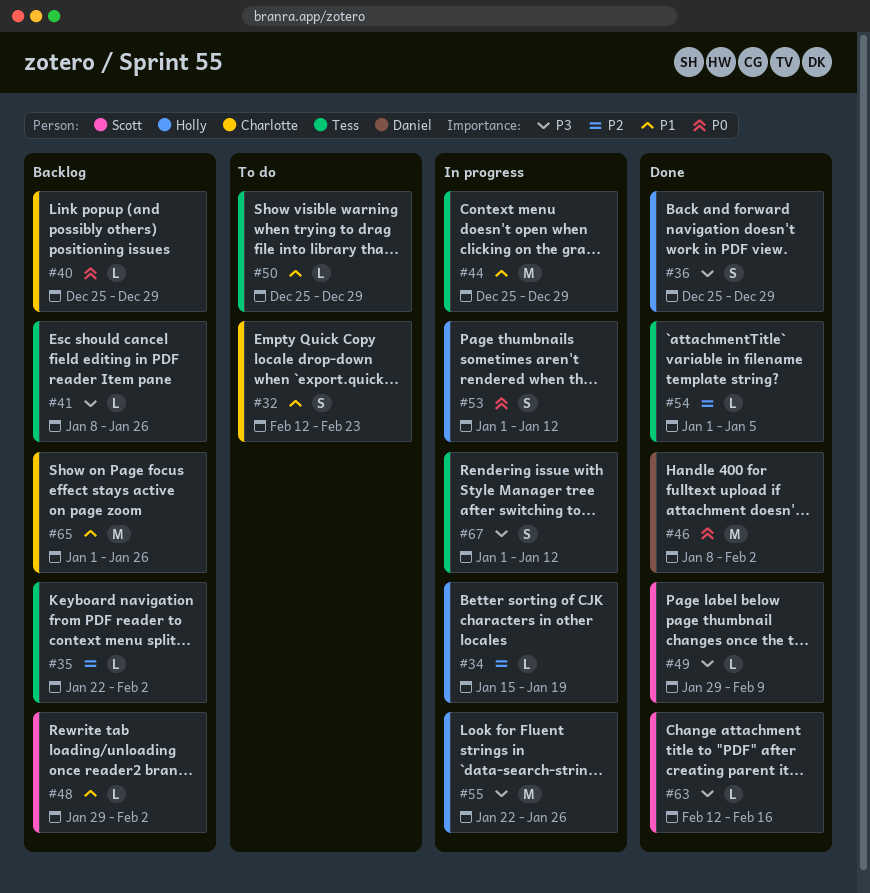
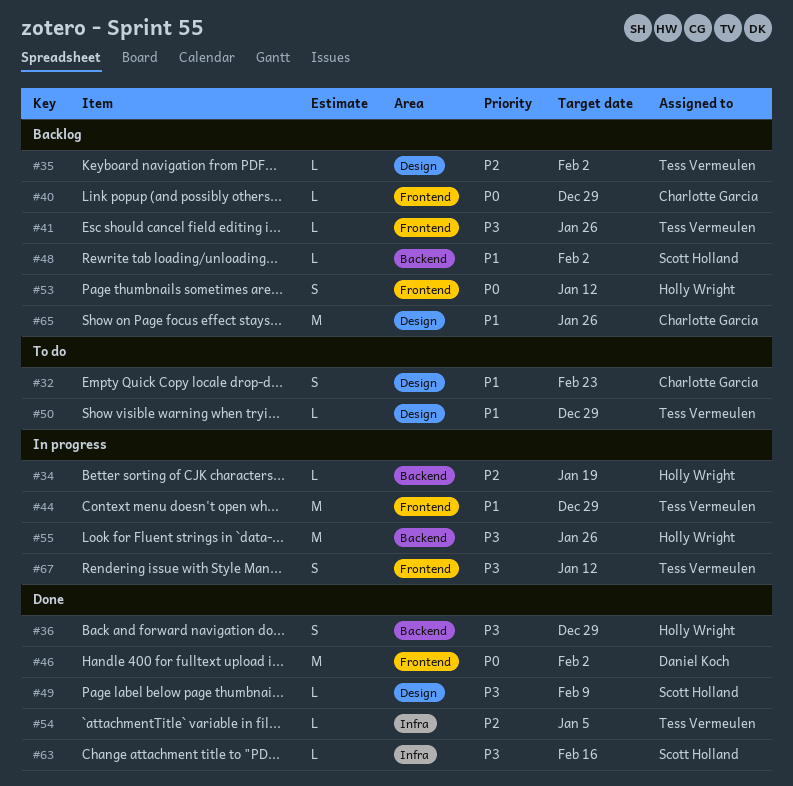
#53, status: In progress -> Backlog

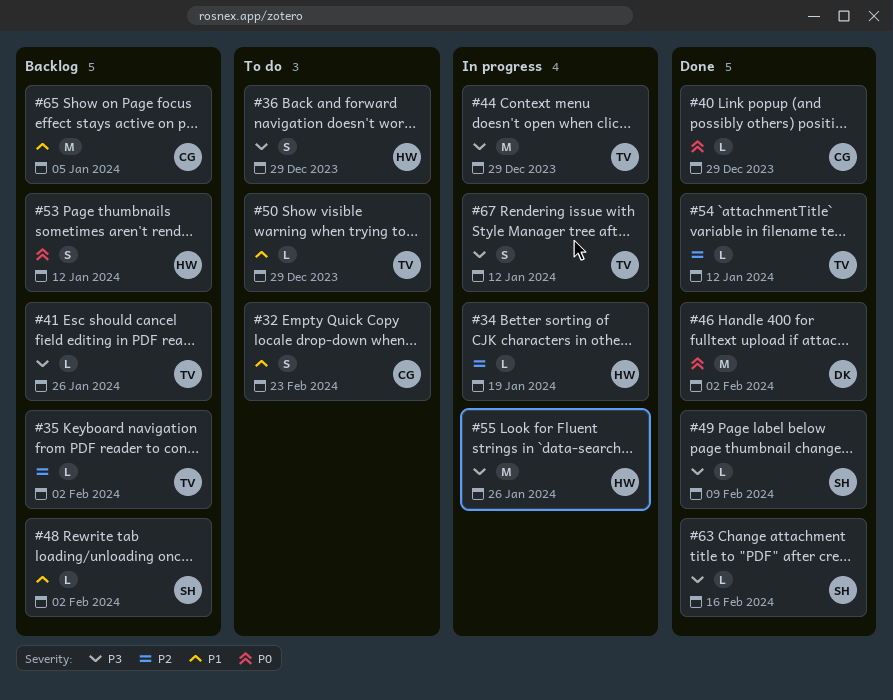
#36, status: Done -> To do
#40, status: Backlog -> Done
#44, priority: P1 -> P3
#54, due: Jan 5 -> Jan 12
#65, due: Jan 26 -> Jan 5

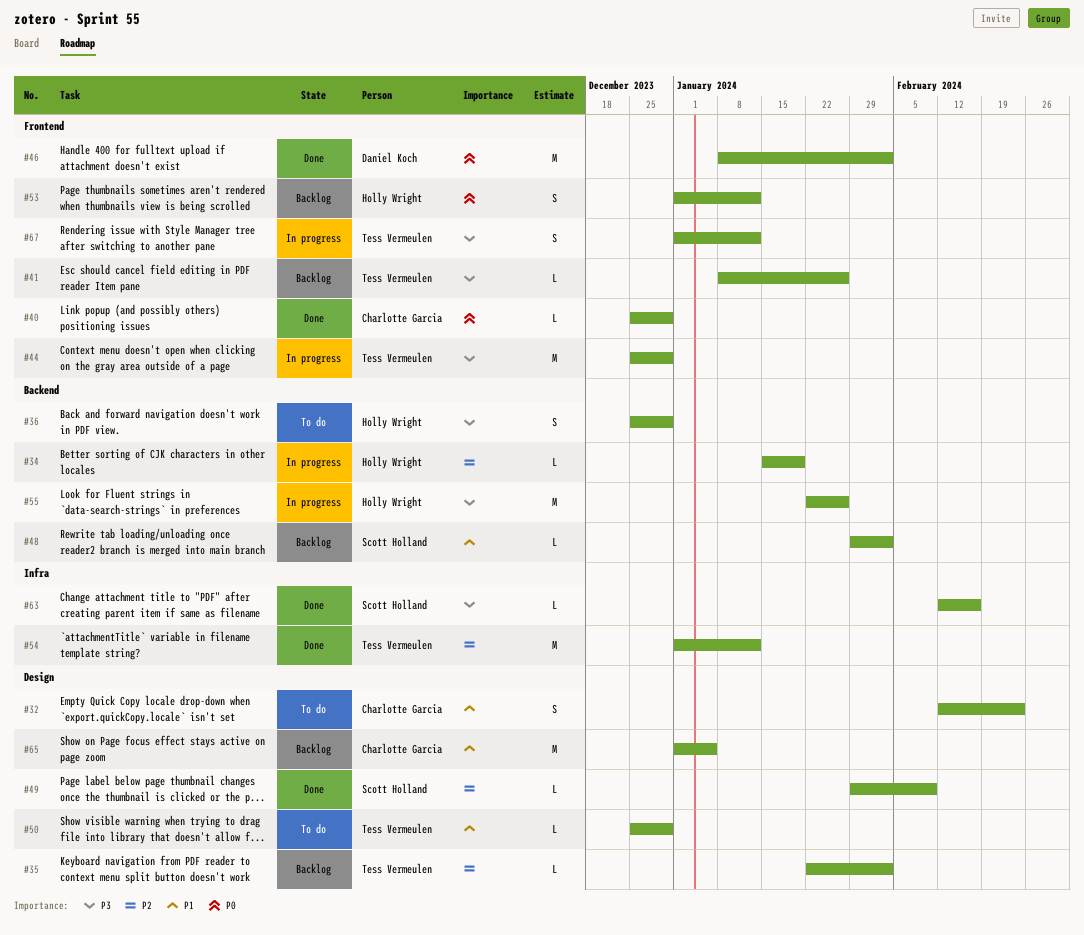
#49, priority: P3 -> P2
#54, estimate: L -> M

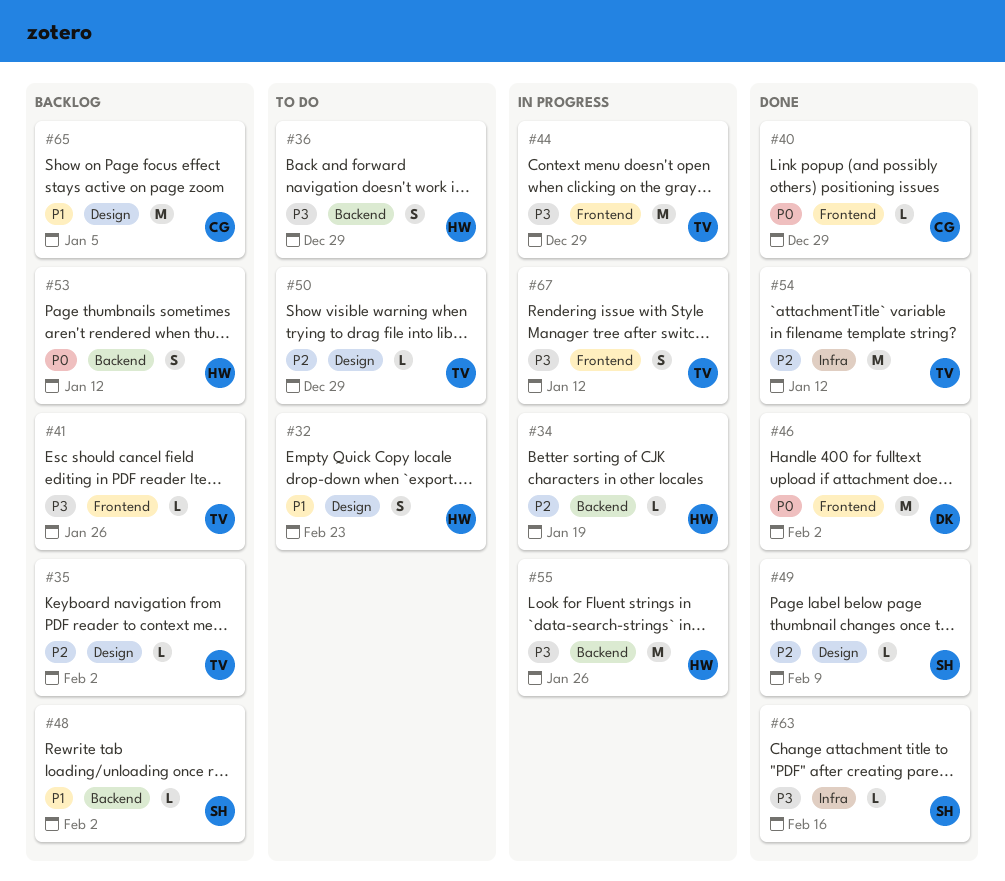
#32, owner: Charlotte Garcia -> Holly Wright
#50, priority: P1 -> P2
#53, label: Frontend -> Backend

